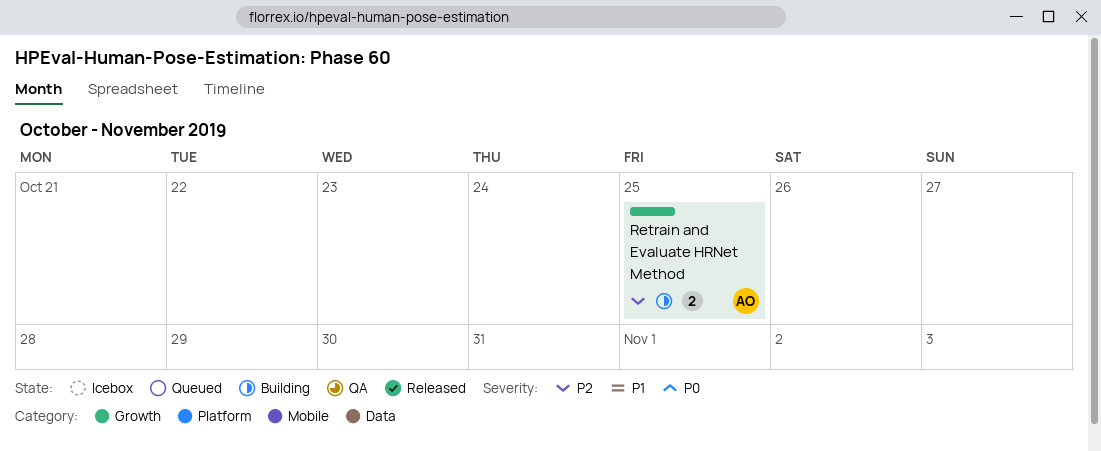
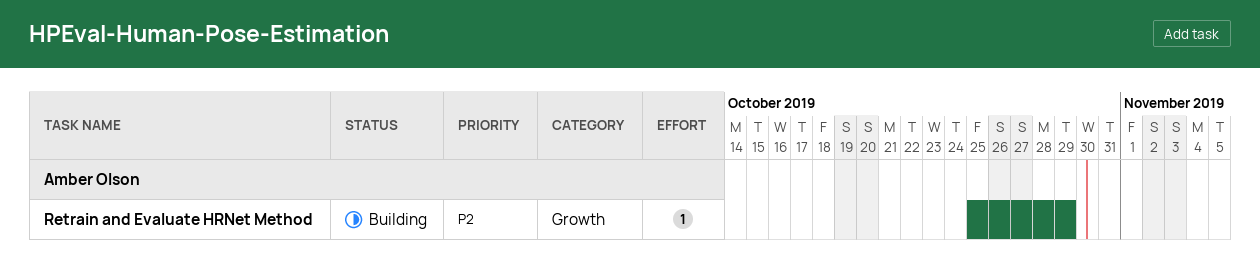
Retrain and Evaluate HRNet Method, estimate: 2 -> 1
Retrain and Evaluate HRNet Method, due: Oct 25 -> Oct 29

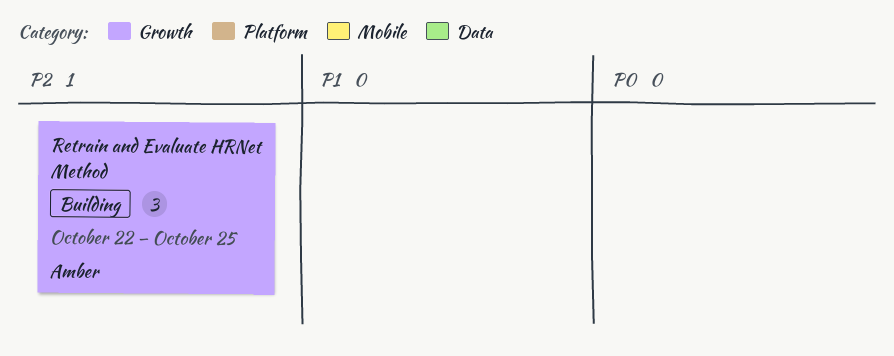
Retrain and Evaluate HRNet Method, estimate: 1 -> 3
Retrain and Evaluate HRNet Method, start: Oct 25 -> Oct 22
Retrain and Evaluate HRNet Method, due: Oct 29 -> Oct 25

